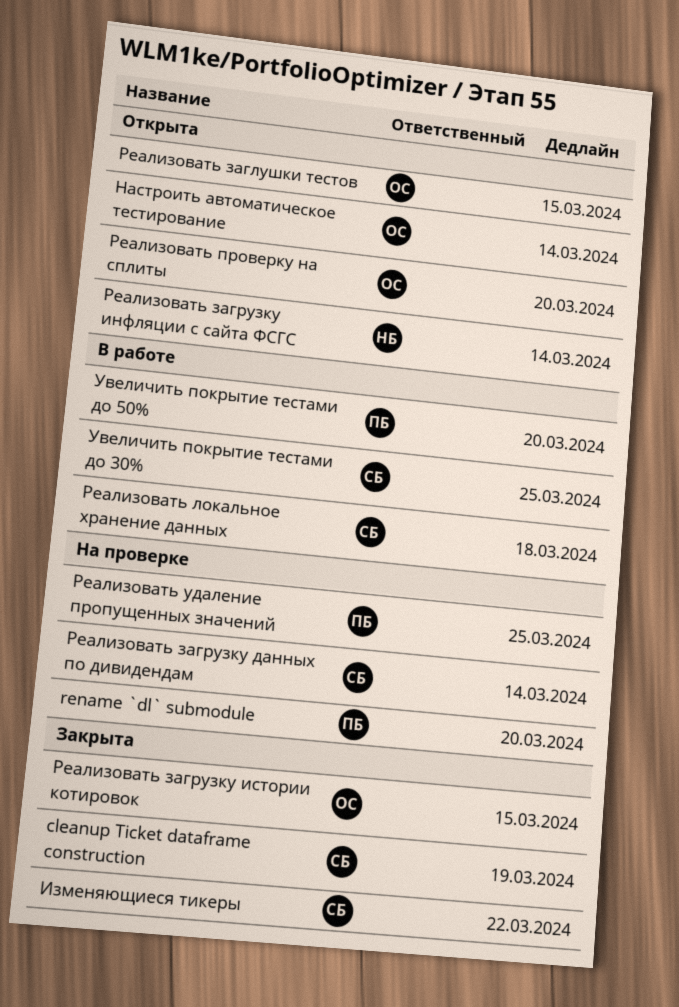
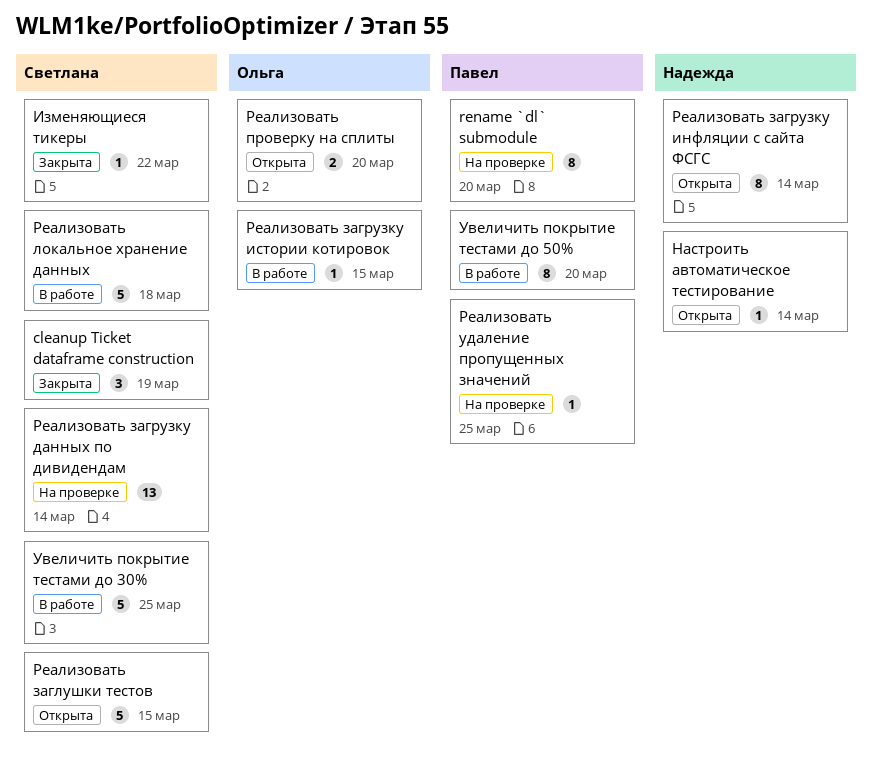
Настроить автоматическое тестирование, owner: Ольга -> Надежда
Реализовать заглушки тестов, owner: Ольга -> Светлана
Реализовать загрузку истории котировок, status: Закрыта -> В работе

